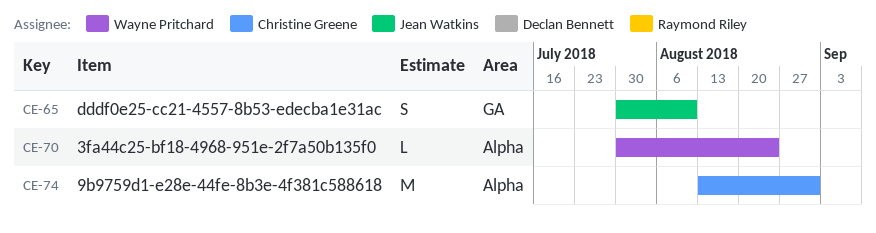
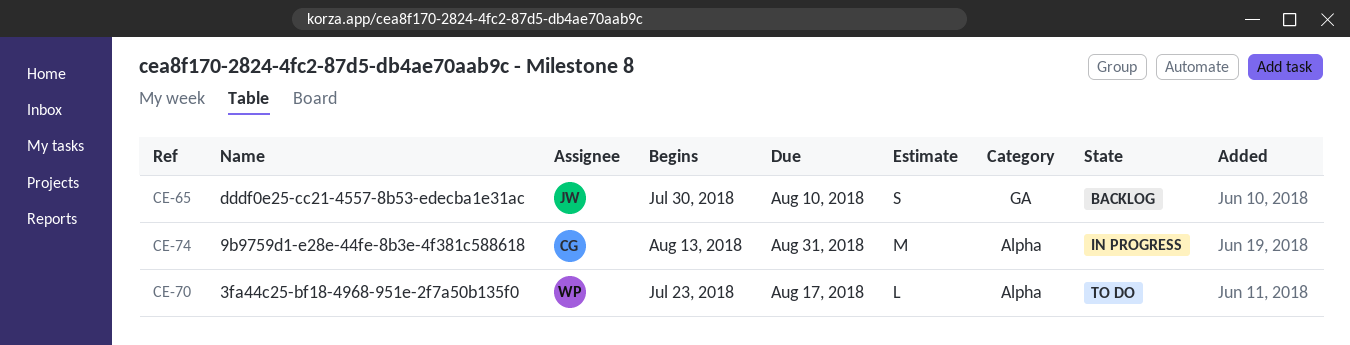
CE-70, start: Jul 30 -> Jul 23
CE-70, due: Aug 24 -> Aug 17

